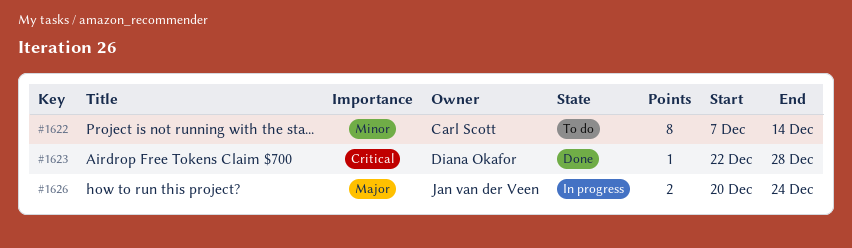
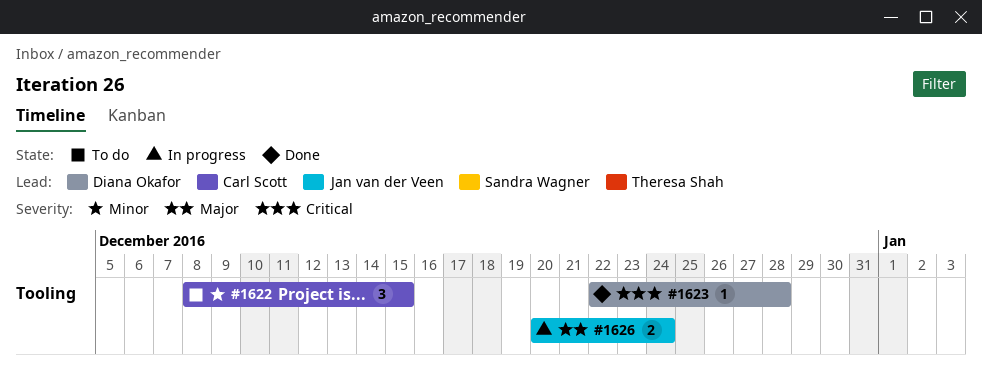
#1622, estimate: 8 -> 3
#1622, start: Dec 7 -> Dec 8
#1622, due: Dec 14 -> Dec 15

